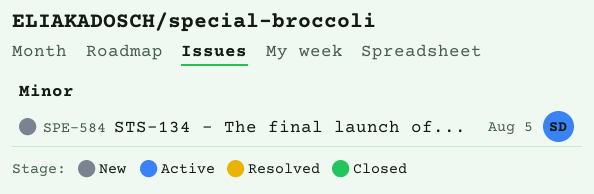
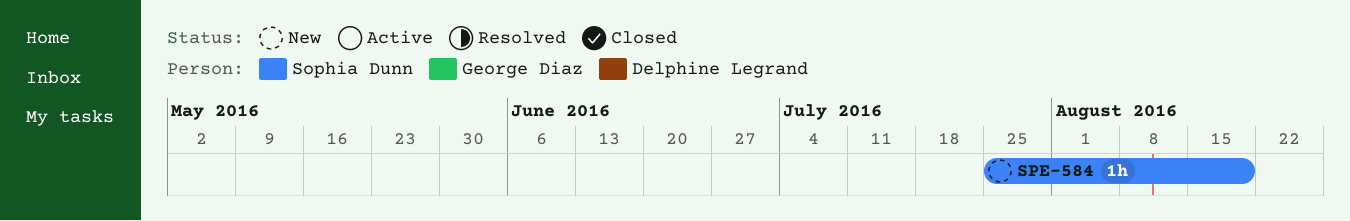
SPE-584, due: Aug 5 -> Aug 19

